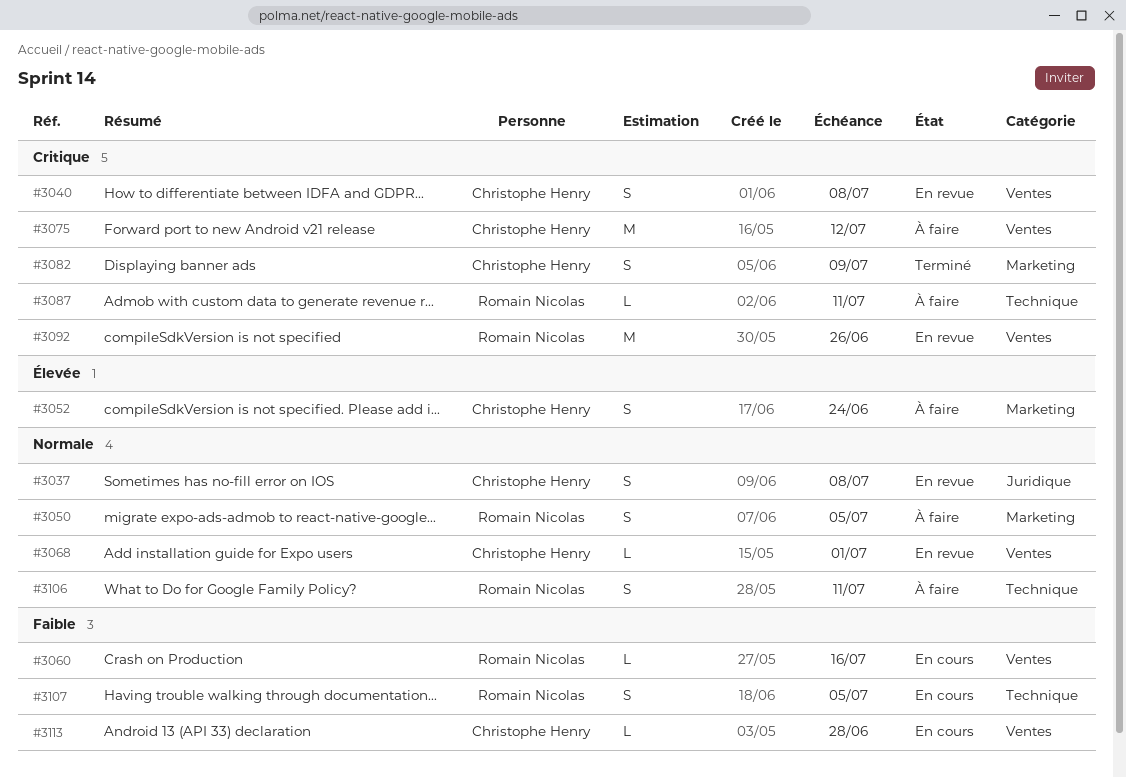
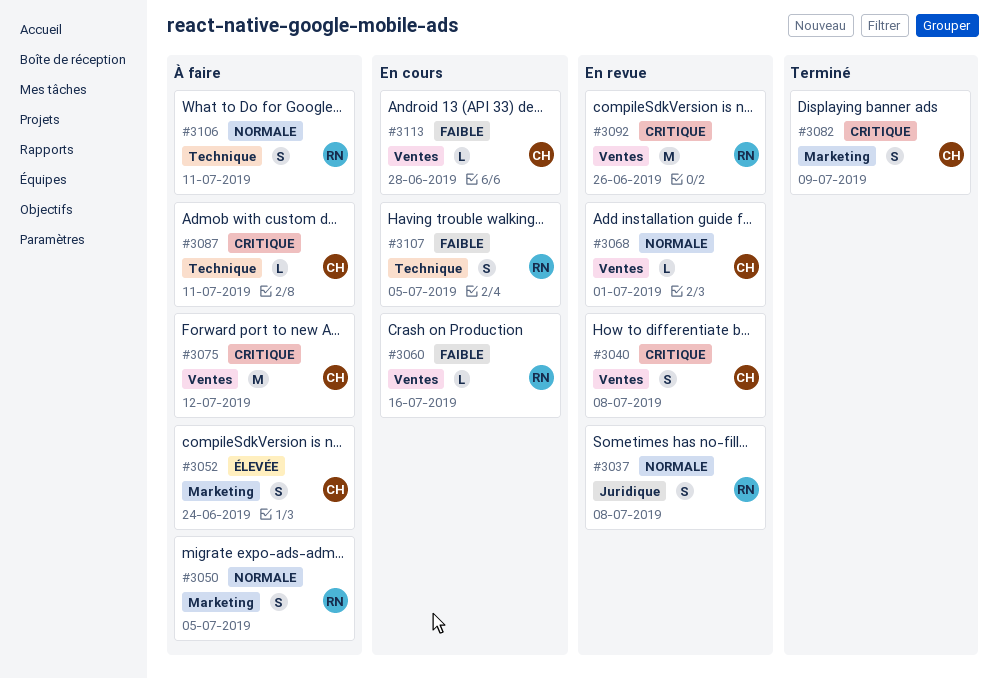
#3037, owner: Christophe Henry -> Romain Nicolas
#3087, owner: Romain Nicolas -> Christophe Henry

